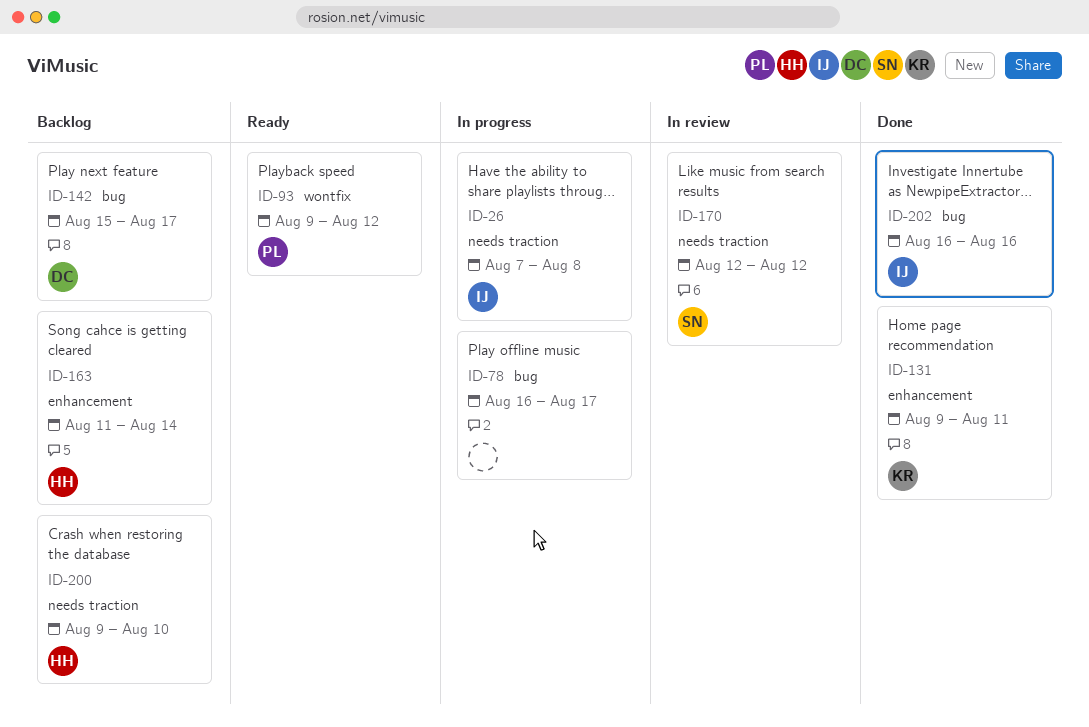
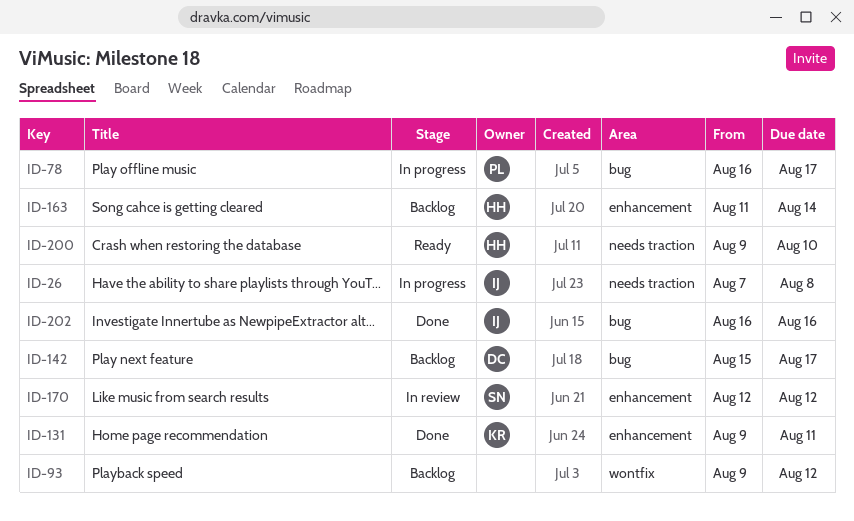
ID-78, owner: none -> PL
ID-93, status: Ready -> Backlog
ID-93, owner: PL -> none
ID-170, label: needs traction -> enhancement
ID-200, status: Backlog -> Ready

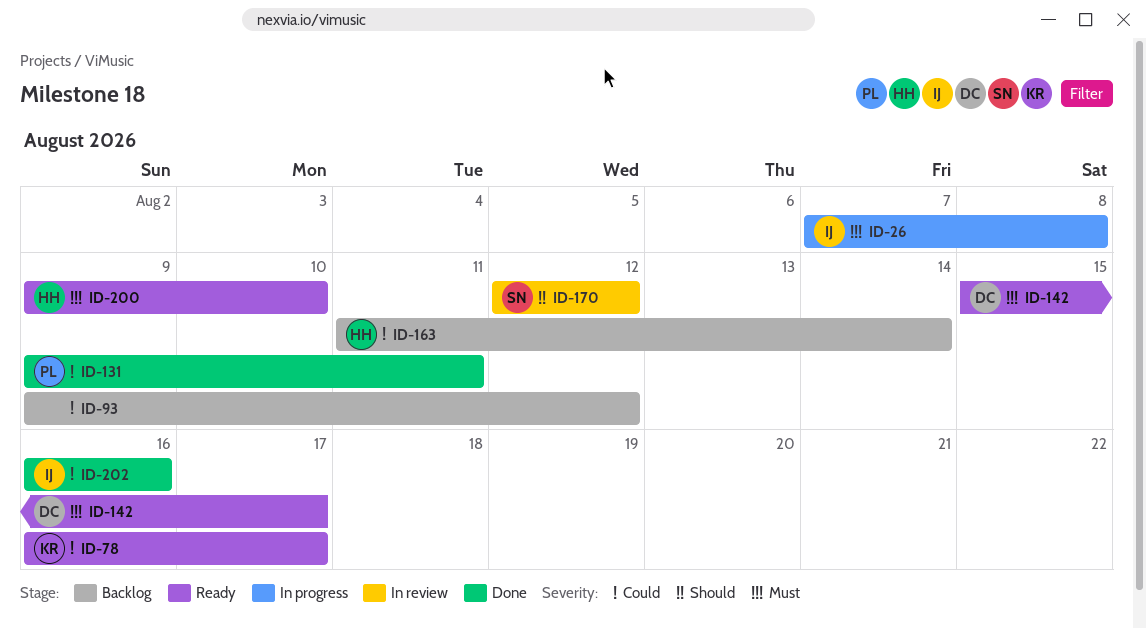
ID-78, status: In progress -> Ready
ID-78, owner: PL -> KR
ID-131, owner: KR -> PL
ID-142, status: Backlog -> Ready

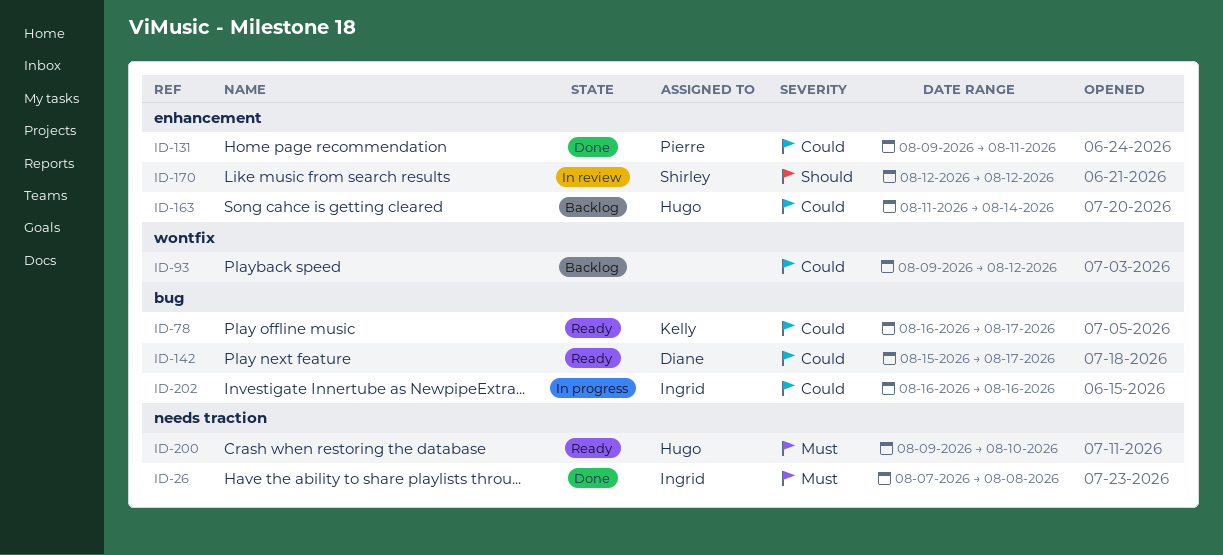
ID-26, status: In progress -> Done
ID-142, priority: Must -> Could
ID-202, status: Done -> In progress

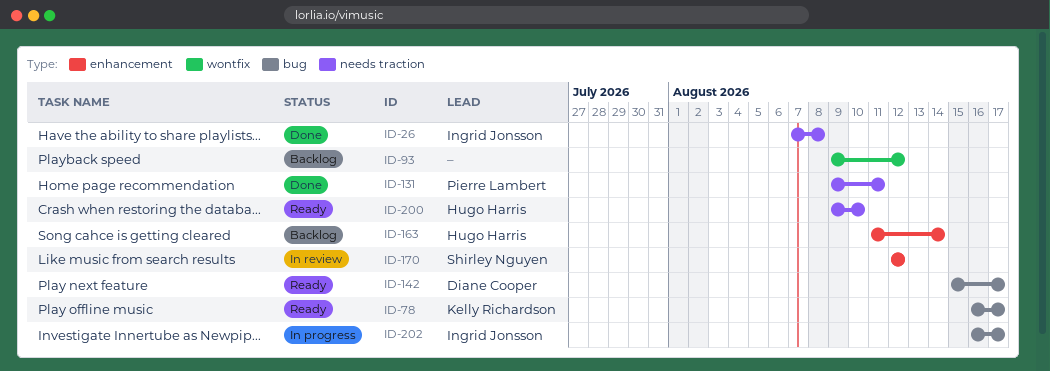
ID-131, label: enhancement -> needs traction
ID-202, due: Aug 16 -> Aug 17

